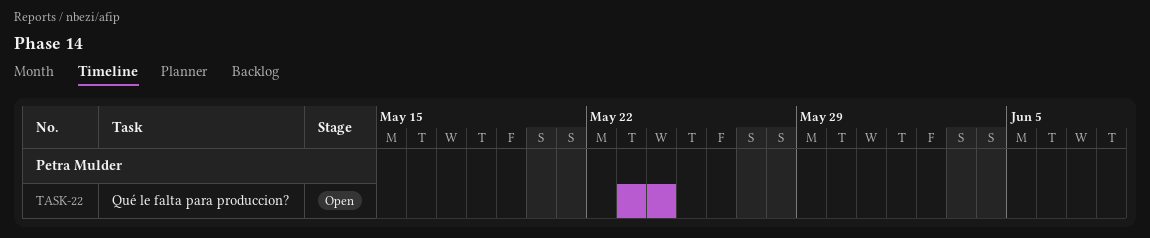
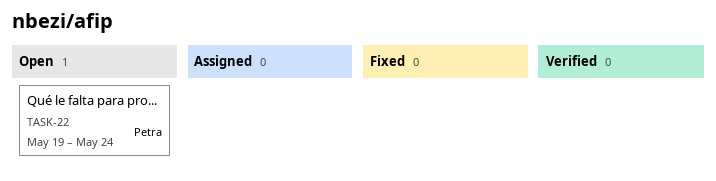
TASK-22, start: May 23 -> May 19

